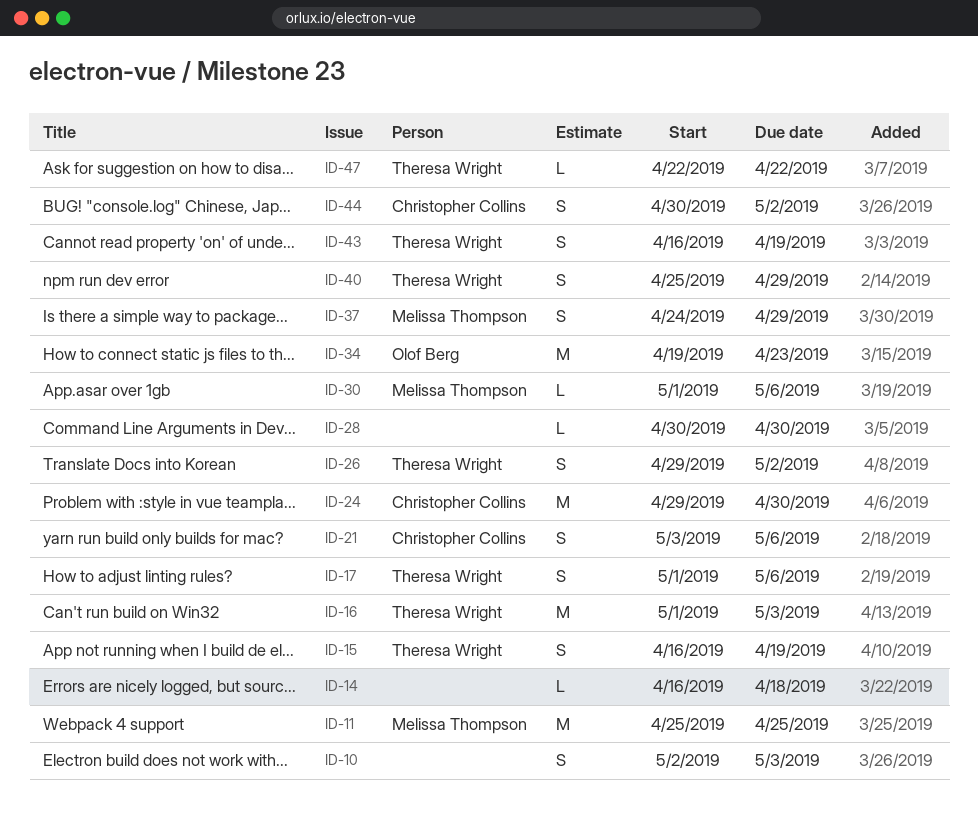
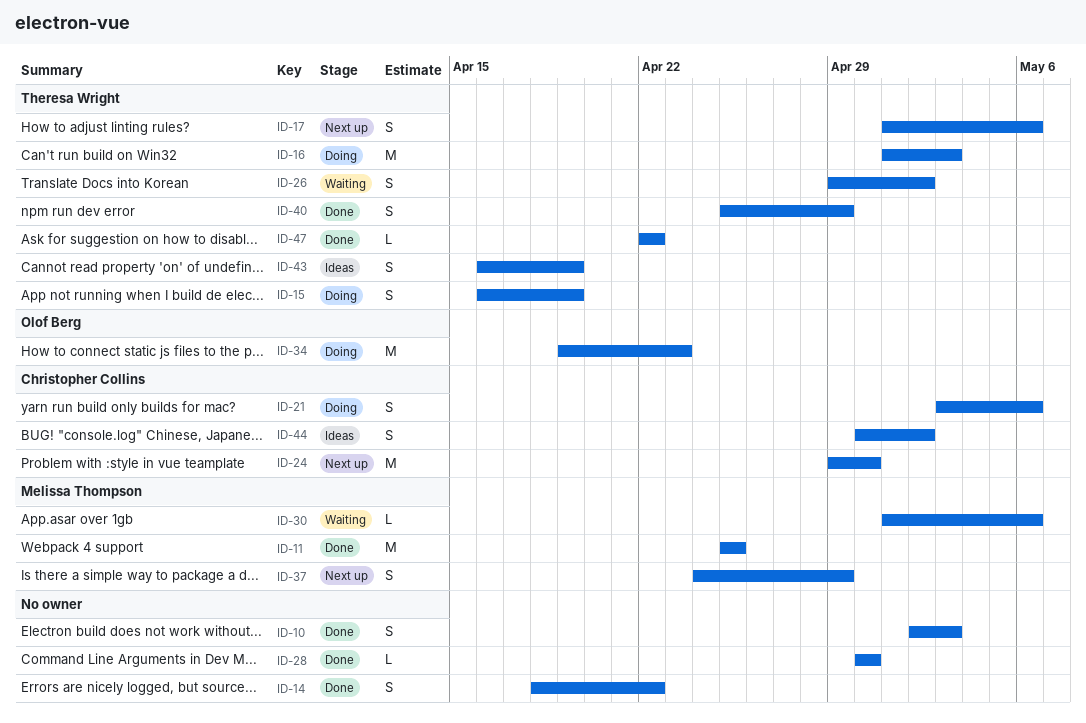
ID-14, estimate: L -> S
ID-14, start: Apr 16 -> Apr 18
ID-14, due: Apr 18 -> Apr 22

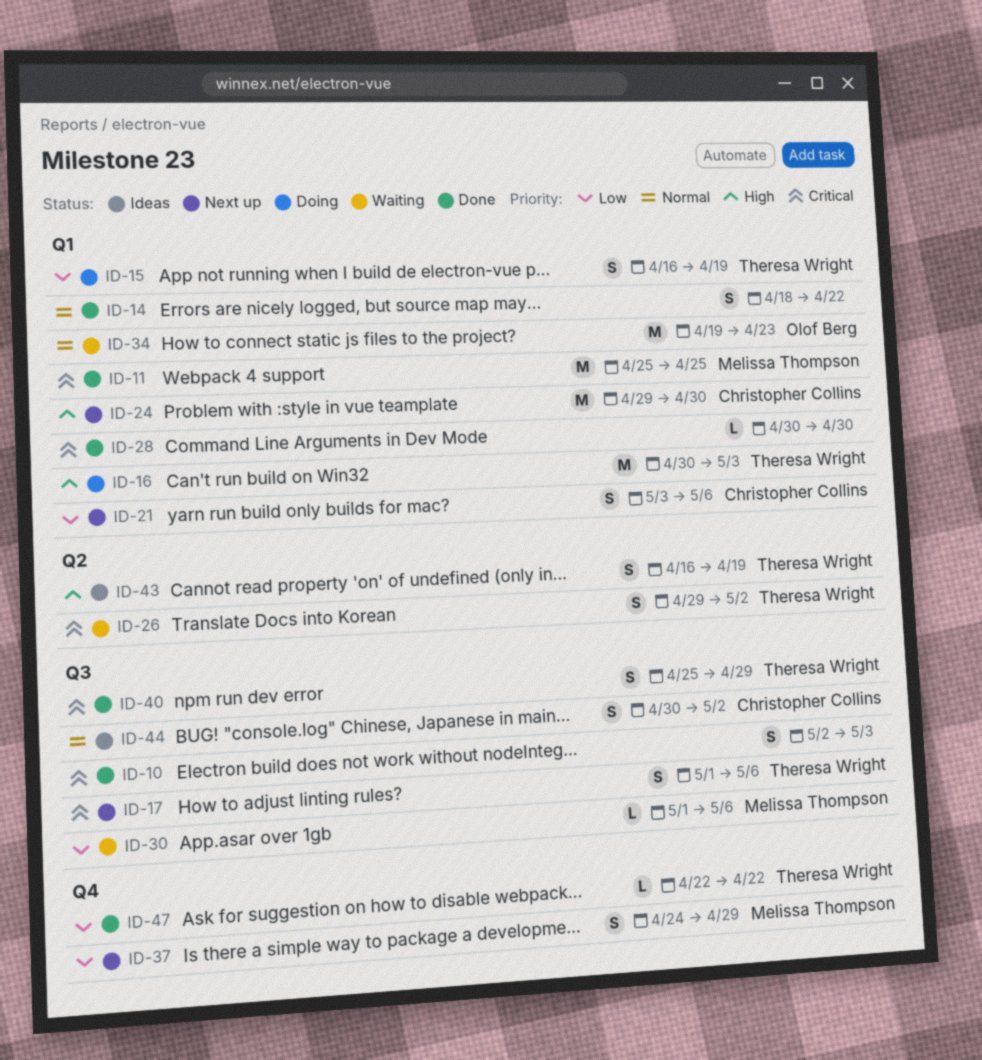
ID-16, start: May 1 -> Apr 30
ID-21, status: Doing -> Next up
ID-34, status: Doing -> Waiting

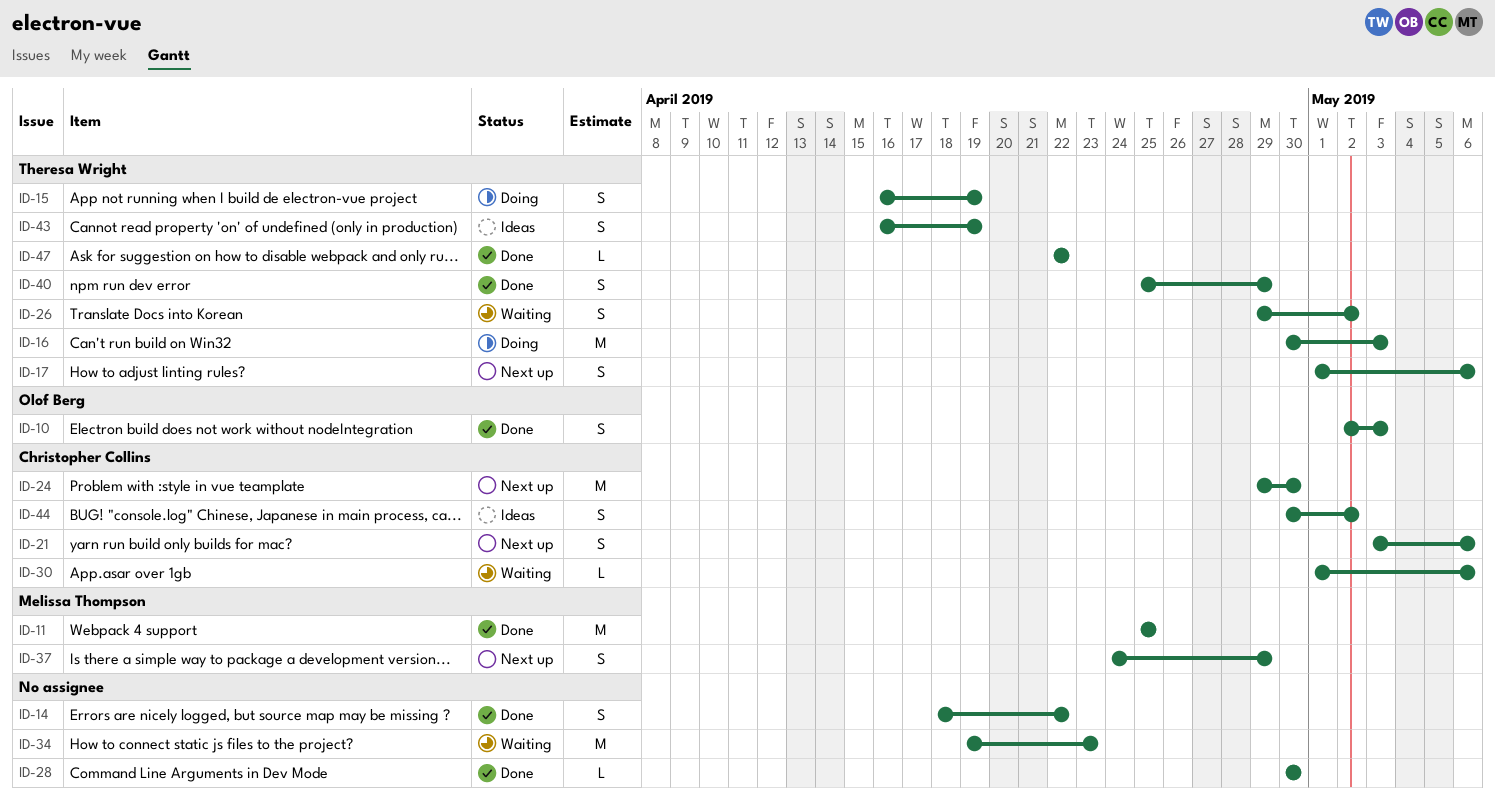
ID-10, owner: none -> Olof Berg
ID-30, owner: Melissa Thompson -> Christopher Collins
ID-34, owner: Olof Berg -> none

